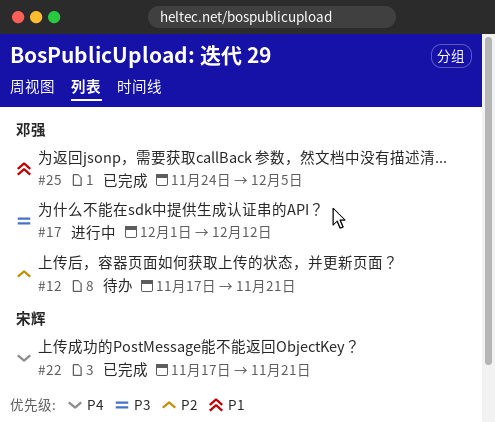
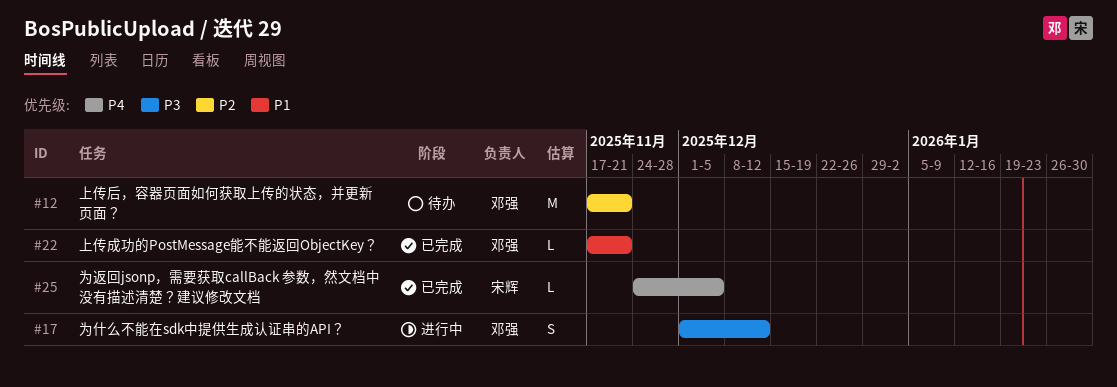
#22, owner: 宋辉 -> 邓强
#22, priority: P4 -> P1
#25, owner: 邓强 -> 宋辉
#25, priority: P1 -> P4

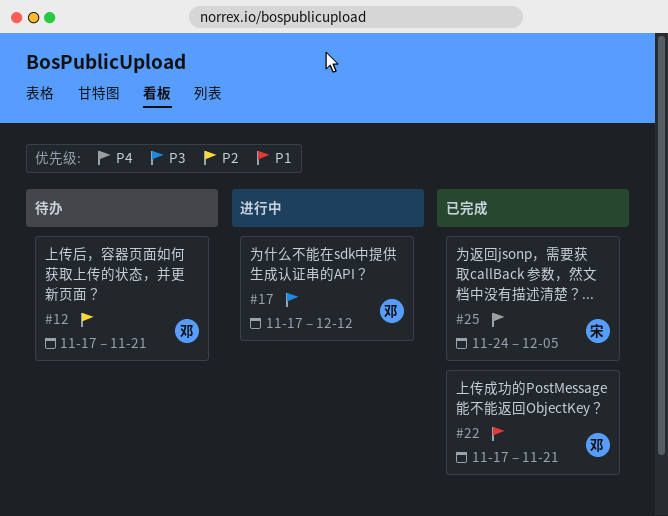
#17, start: Dec 1 -> Nov 17

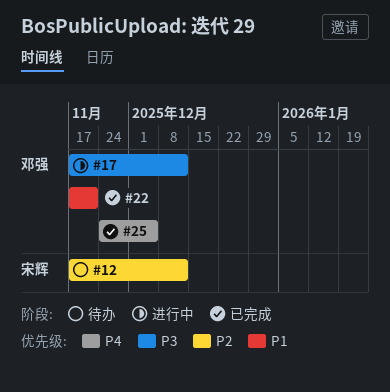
#12, owner: 邓强 -> 宋辉
#12, due: Nov 21 -> Dec 12
#25, owner: 宋辉 -> 邓强

